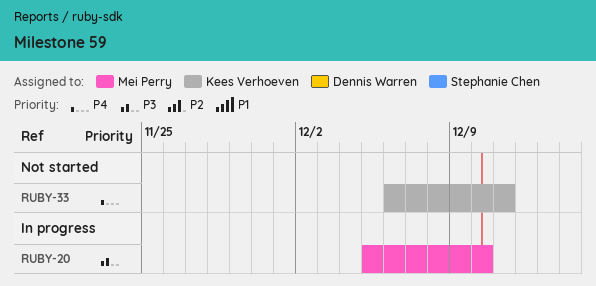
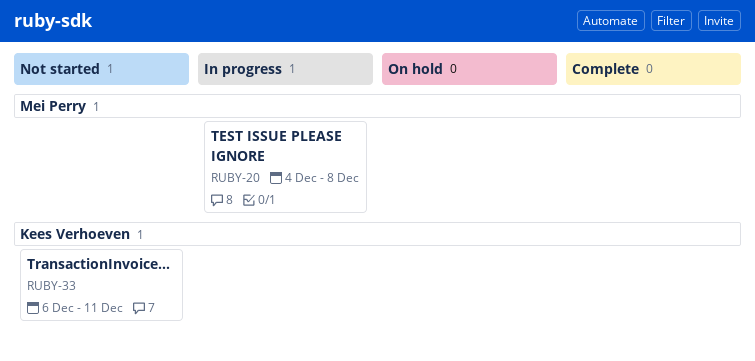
RUBY-20, start: Dec 5 -> Dec 4
RUBY-20, due: Dec 10 -> Dec 8

